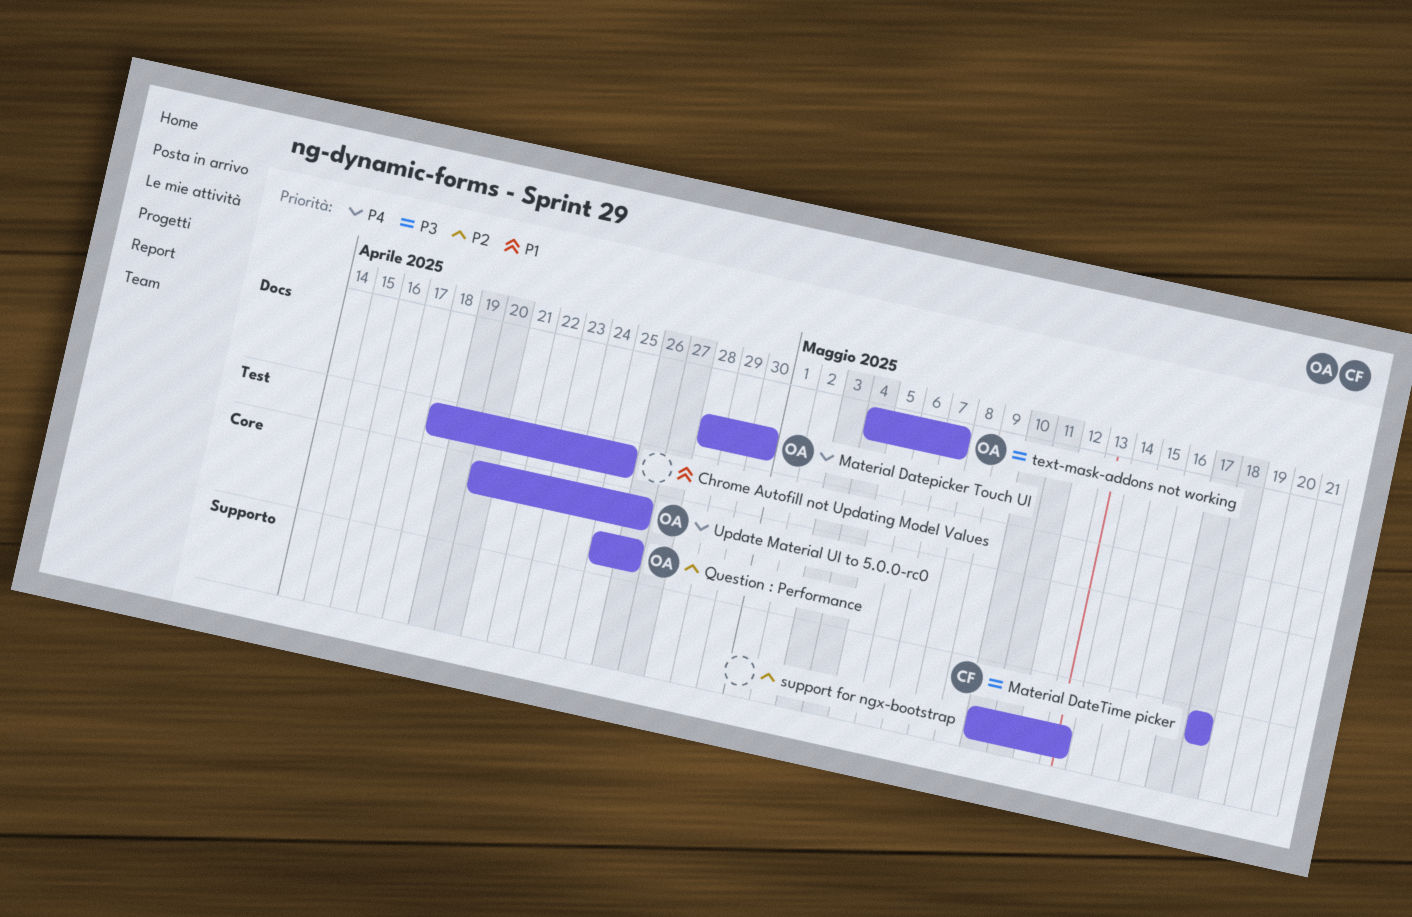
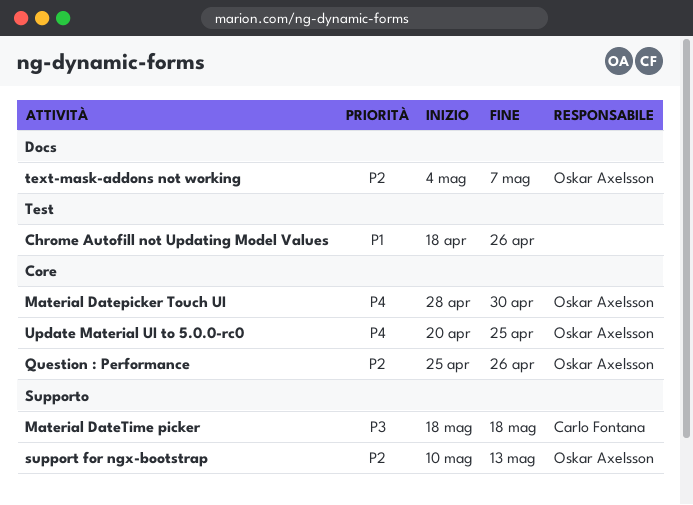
Chrome Autofill not Updating Model Values, due: Apr 25 -> Apr 26
Material Datepicker Touch UI, label: Docs -> Core
support for ngx-bootstrap, owner: none -> Oskar Axelsson
text-mask-addons not working, priority: P3 -> P2
Update Material UI to 5.0.0-rc0, due: Apr 26 -> Apr 25

